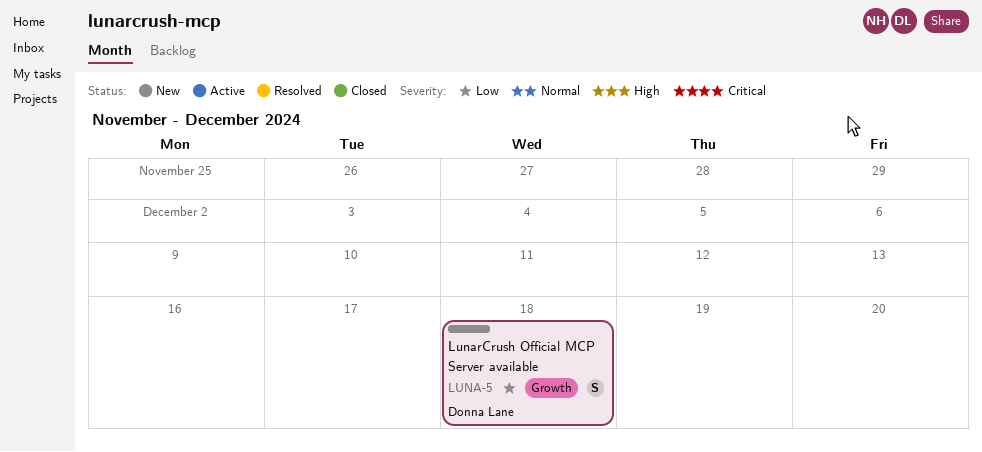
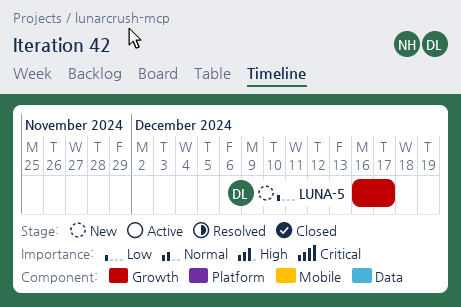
LUNA-5, due: Dec 18 -> Dec 17

